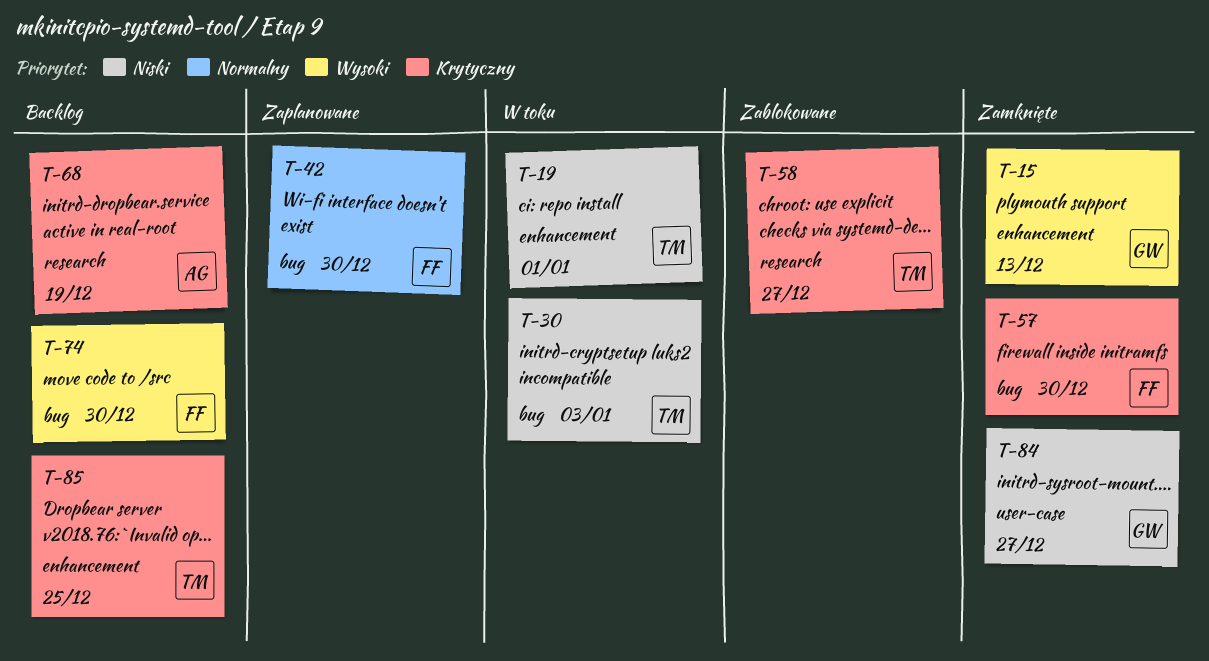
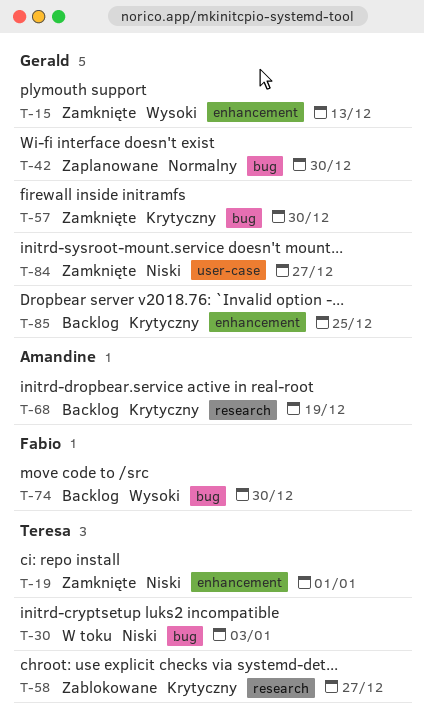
T-19, status: W toku -> Zamknięte
T-42, owner: Fabio -> Gerald
T-57, owner: Fabio -> Gerald
T-85, owner: Teresa -> Gerald

